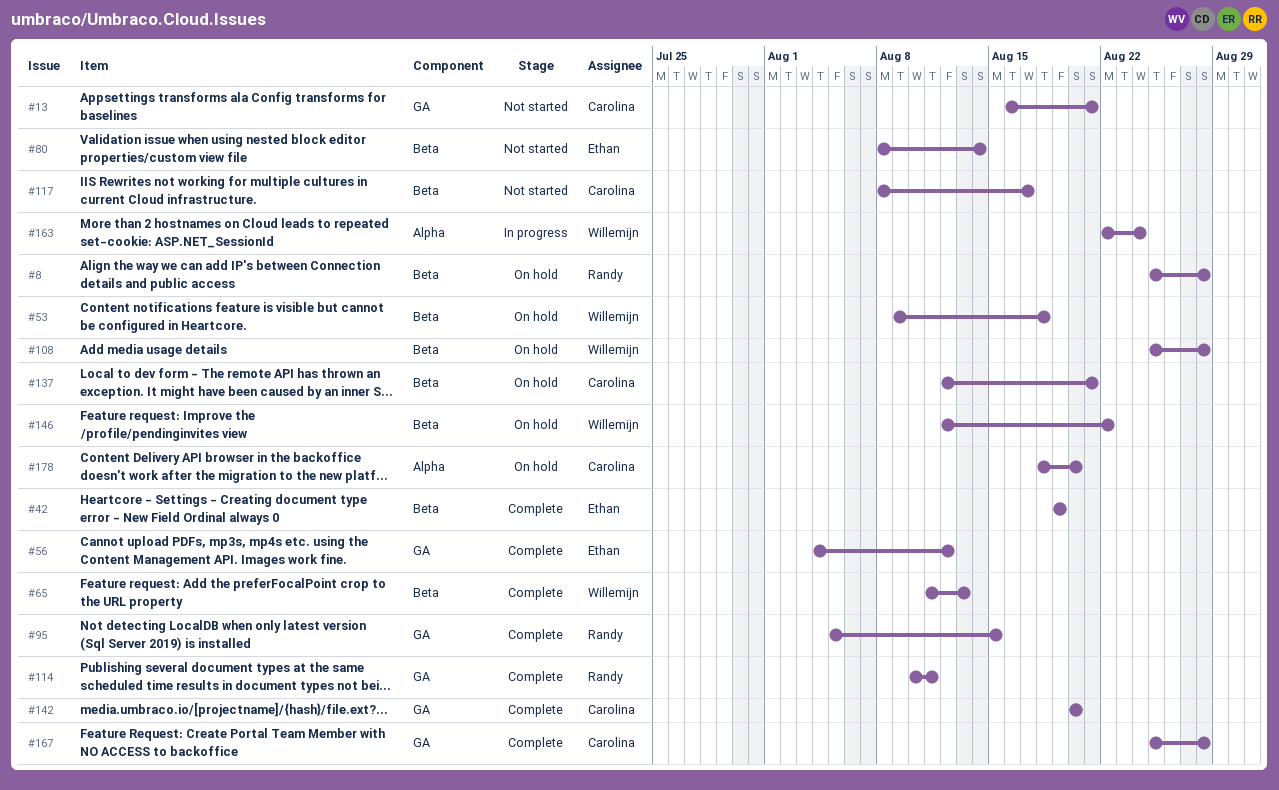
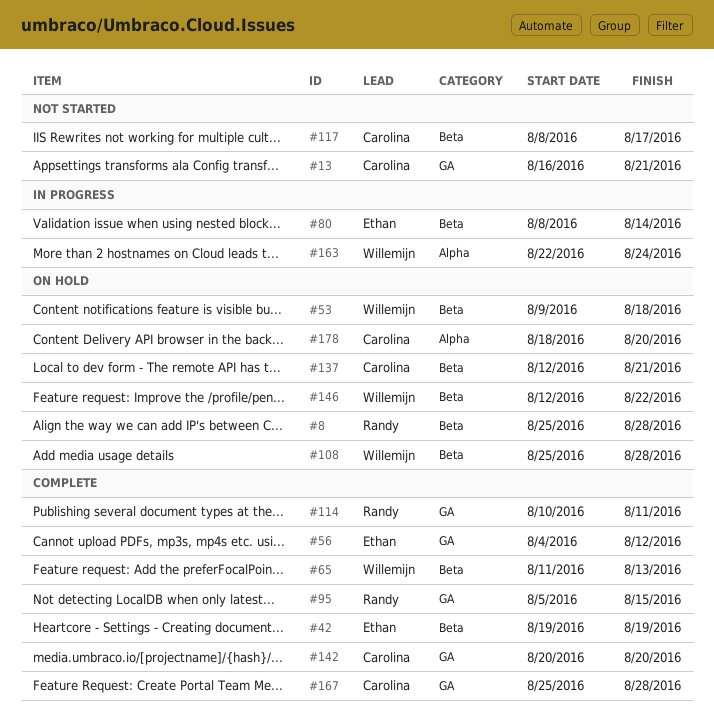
#80, status: Not started -> In progress

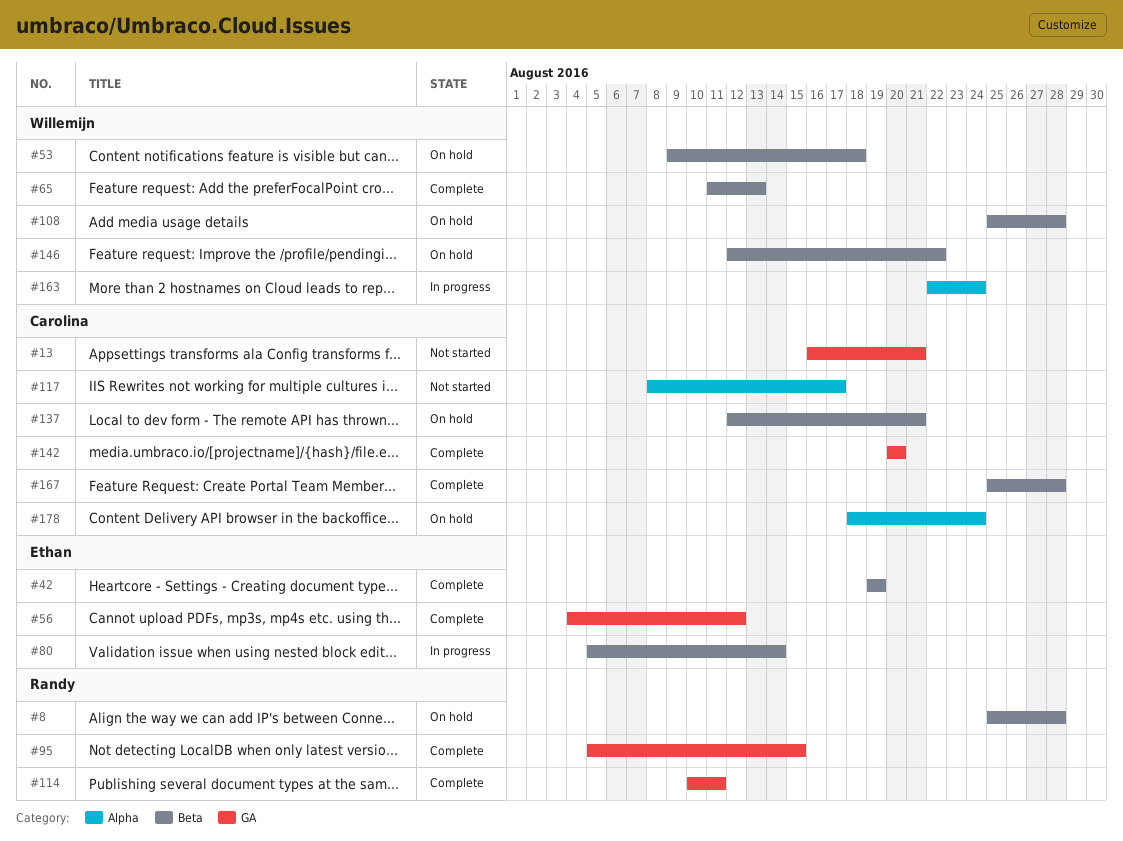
#80, start: Aug 8 -> Aug 5
#117, label: Beta -> Alpha
#167, label: GA -> Beta
#178, due: Aug 20 -> Aug 24

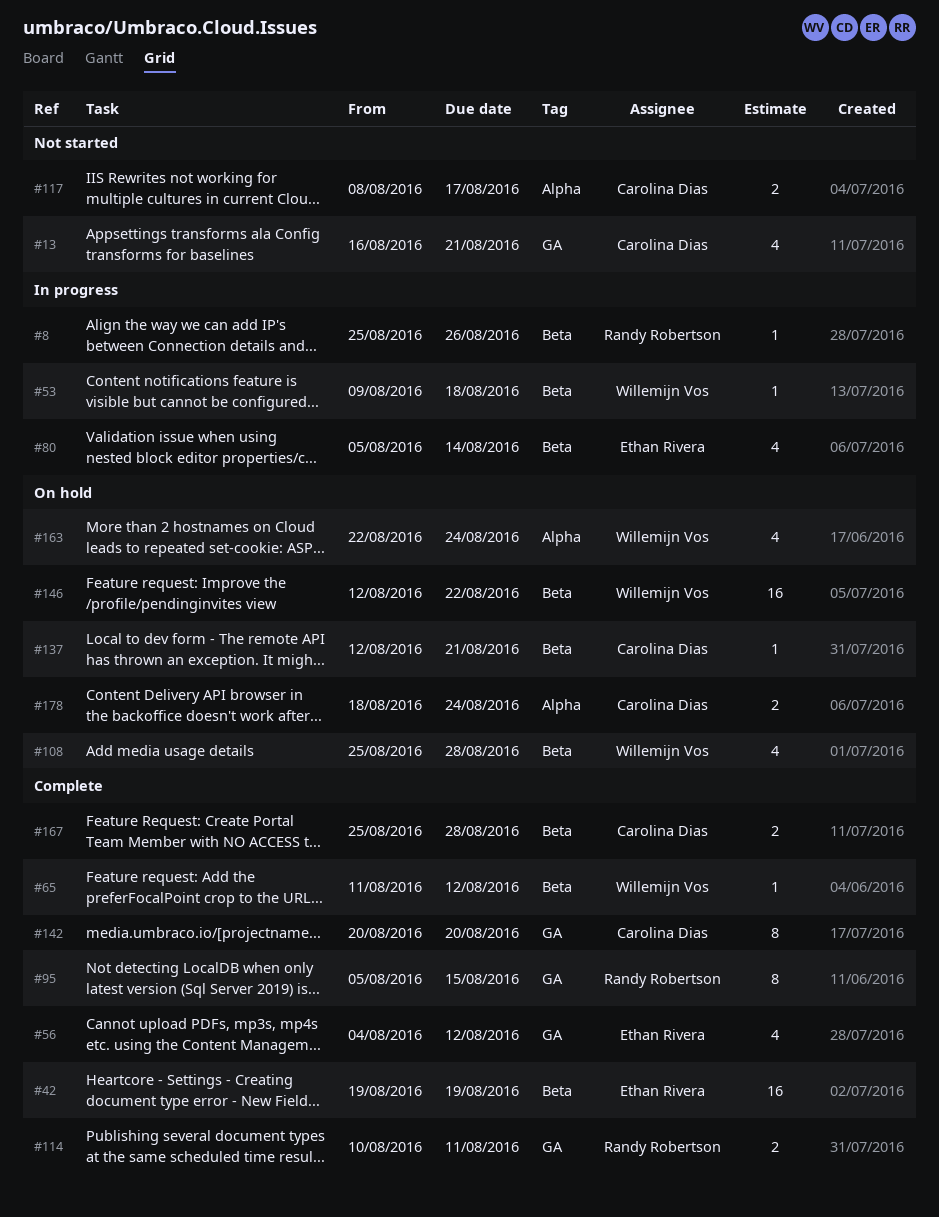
#8, status: On hold -> In progress
#8, due: Aug 28 -> Aug 26
#53, status: On hold -> In progress
#65, due: Aug 13 -> Aug 12
#163, status: In progress -> On hold

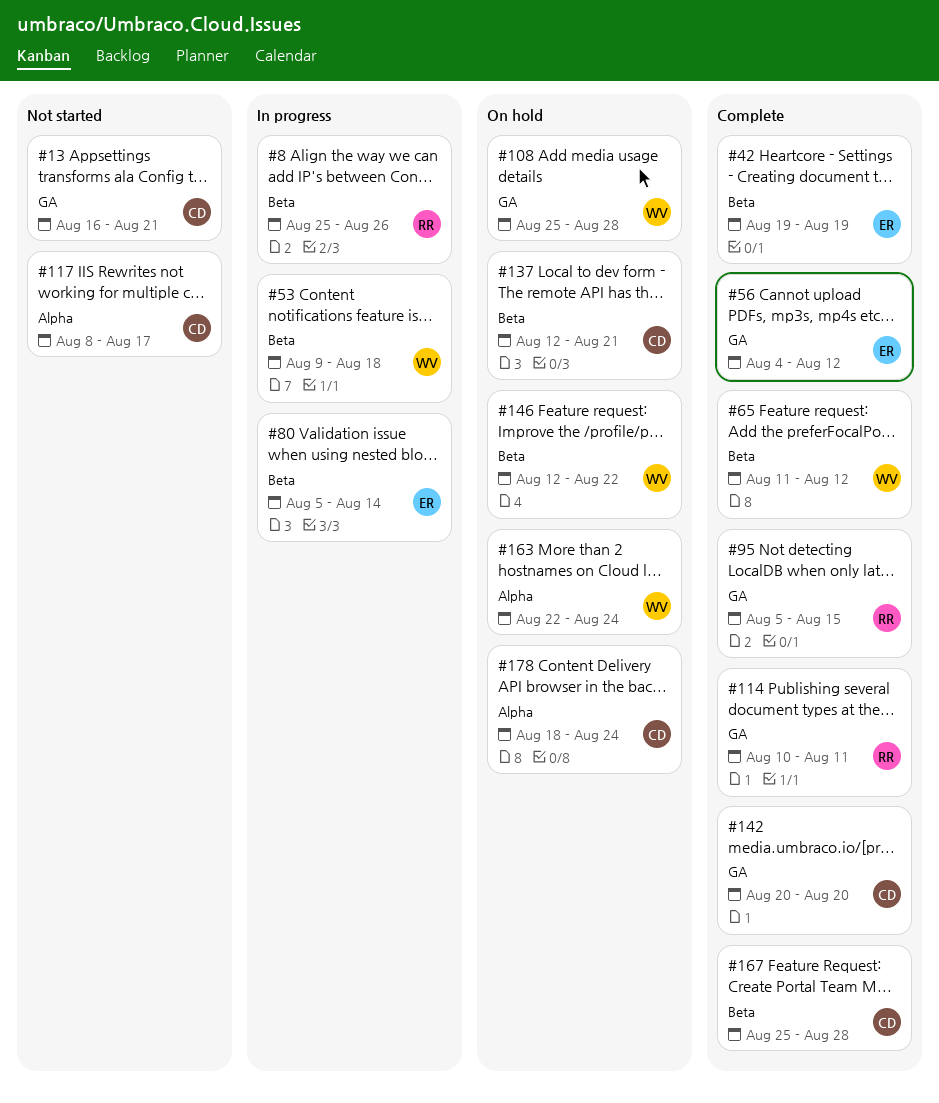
#108, label: Beta -> GA

